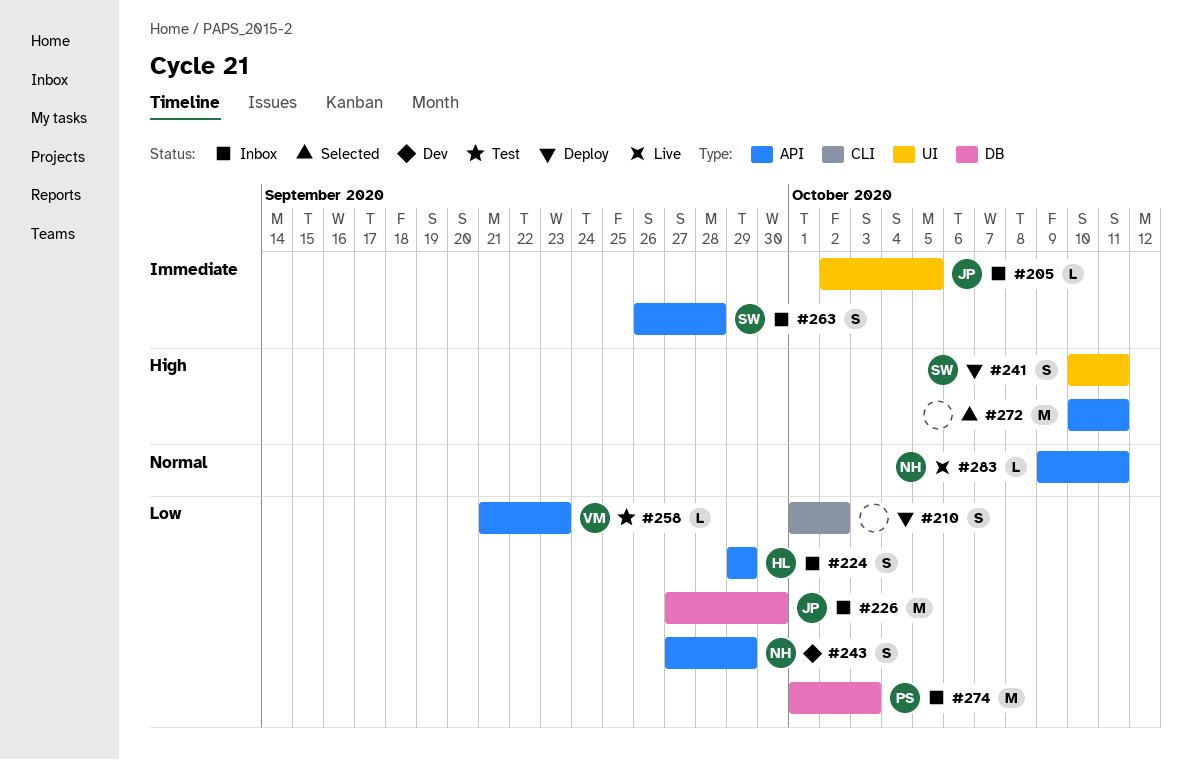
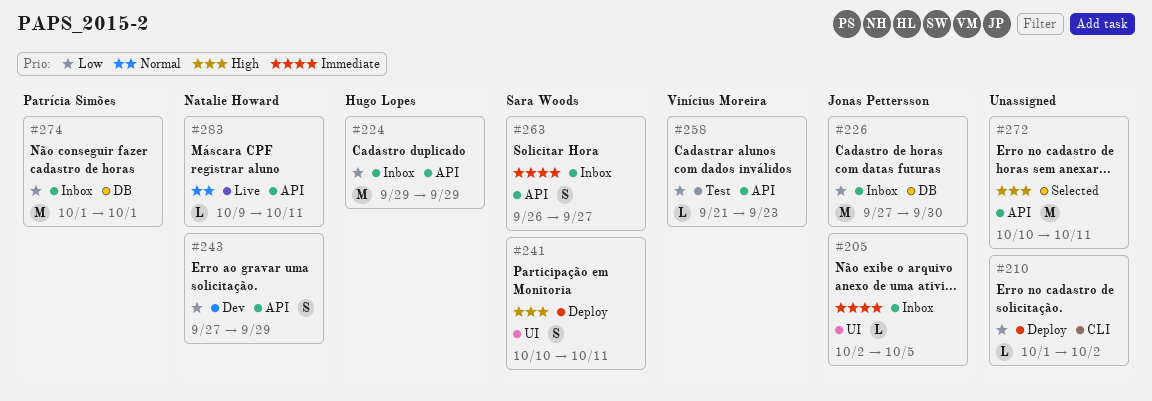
#210, estimate: S -> L
#224, estimate: S -> M
#263, due: Sep 28 -> Sep 27
#274, due: Oct 3 -> Oct 1

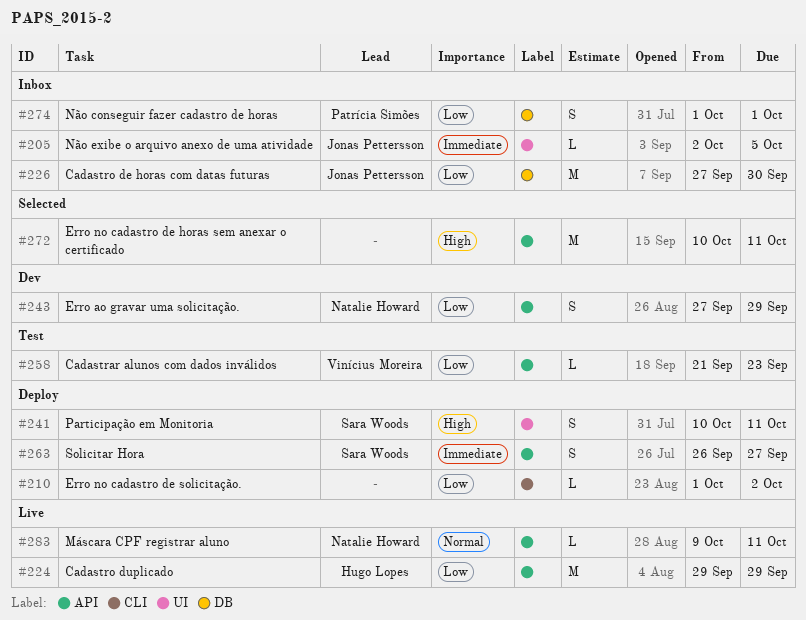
#224, status: Inbox -> Live
#263, status: Inbox -> Deploy
#274, estimate: M -> S

